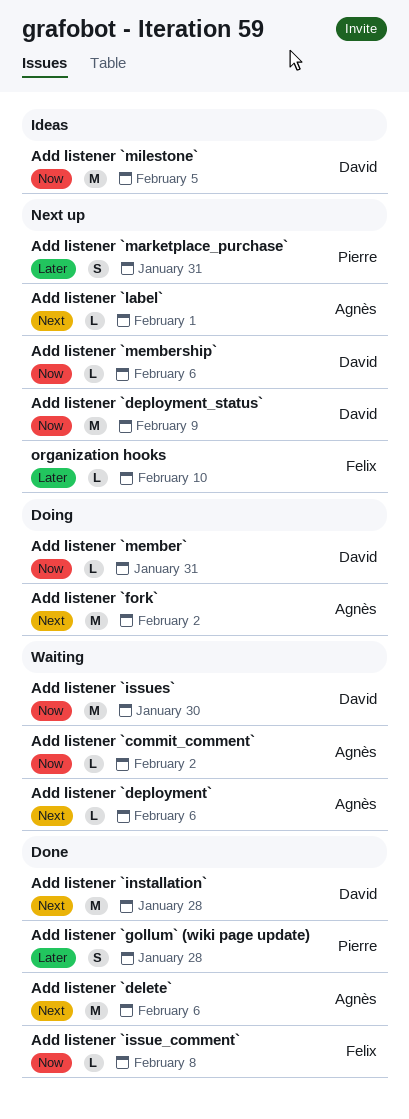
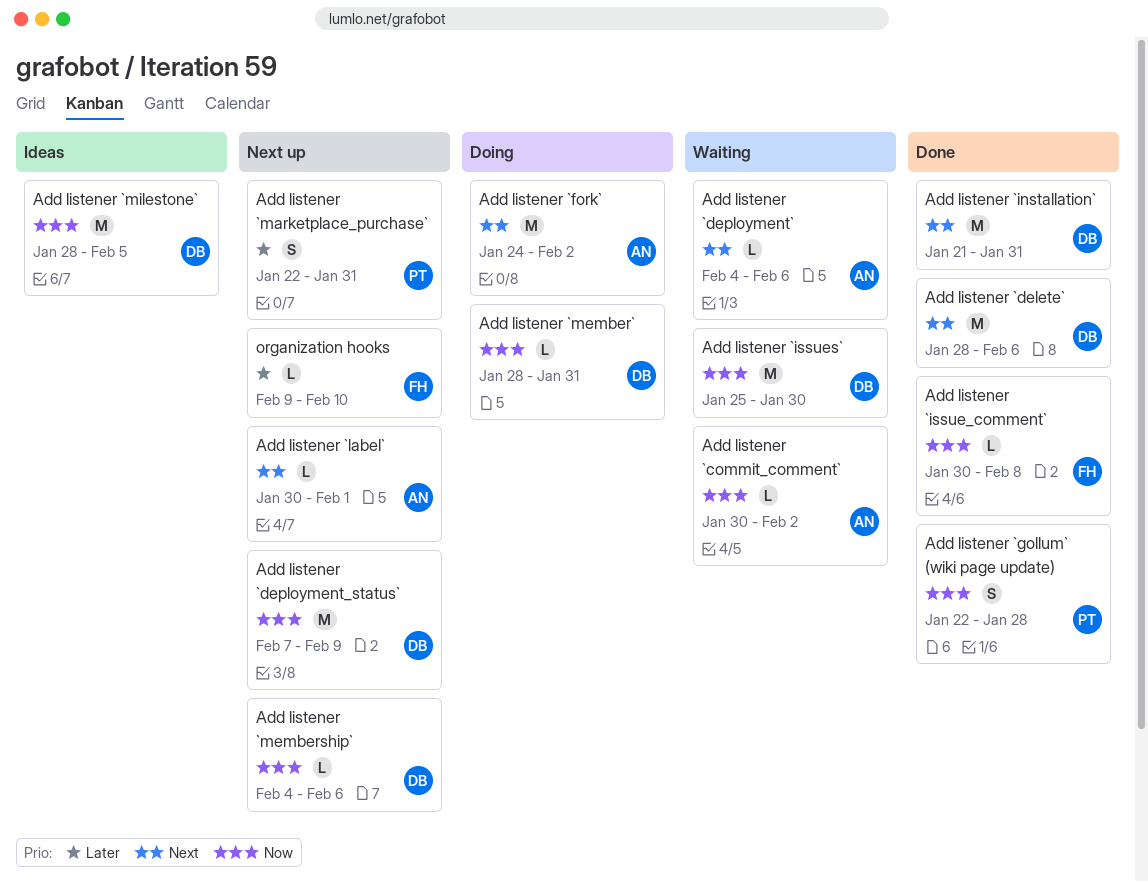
Add listener `delete`, owner: Agnès -> David
Add listener `gollum` (wiki page update), priority: Later -> Now
Add listener `installation`, due: Jan 28 -> Jan 31

